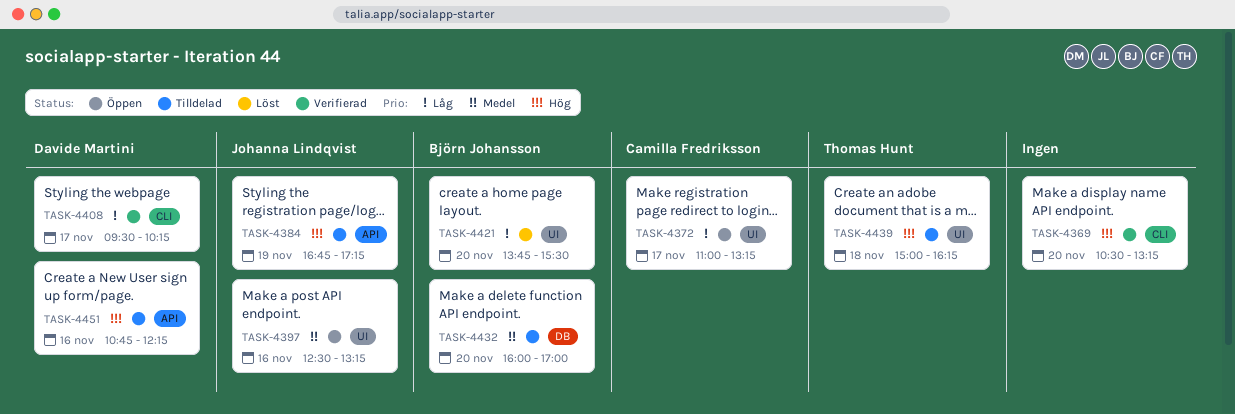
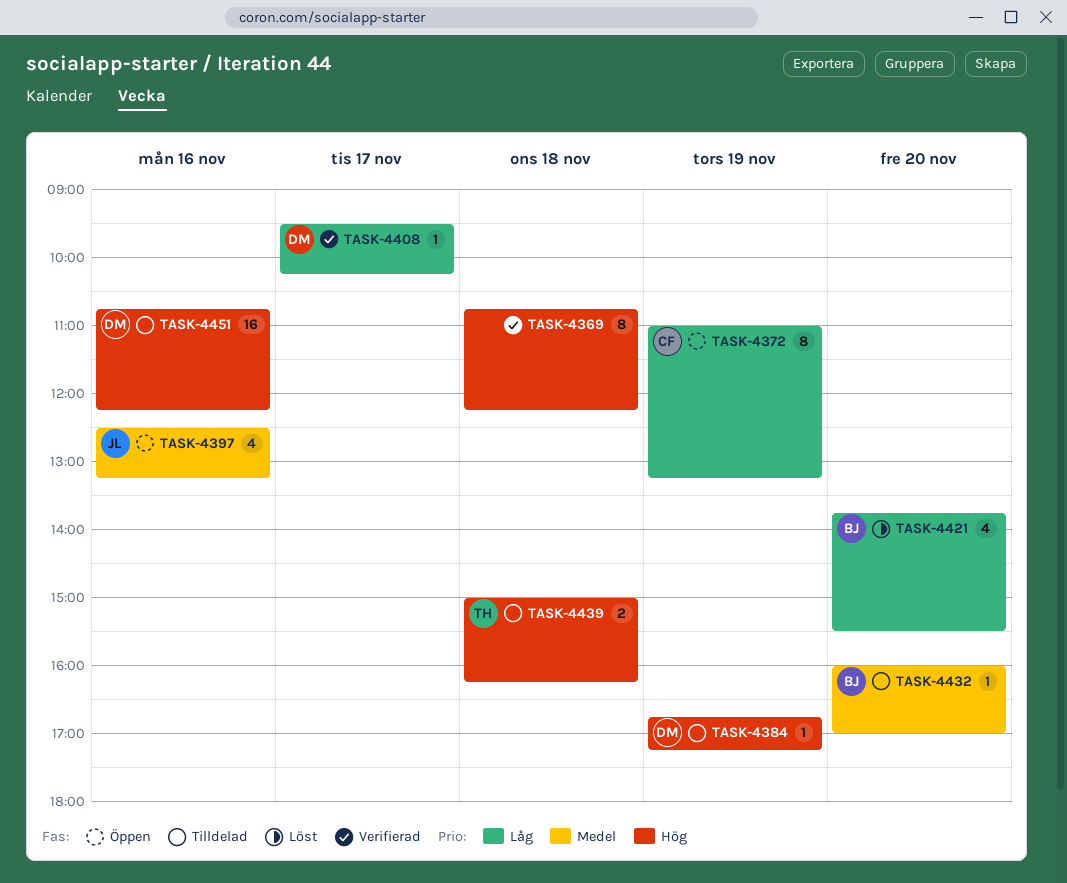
TASK-4369, day: Nov 20 -> Nov 18
TASK-4369, begins: 10:30 -> 10:45
TASK-4369, ends: 13:15 -> 12:15
TASK-4372, day: Nov 17 -> Nov 19
TASK-4384, owner: Johanna Lindqvist -> Davide Martini

